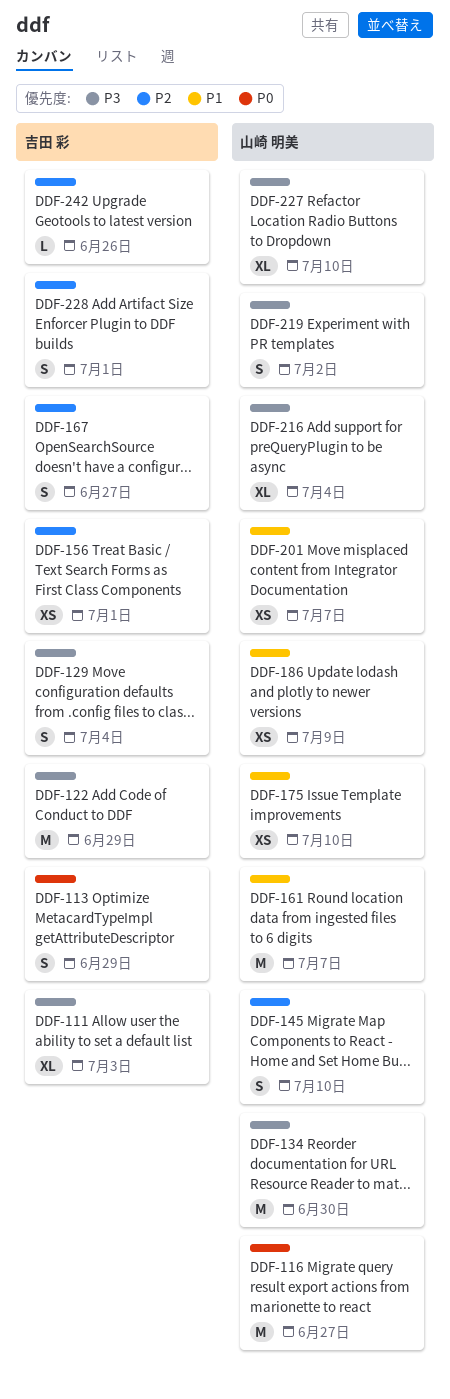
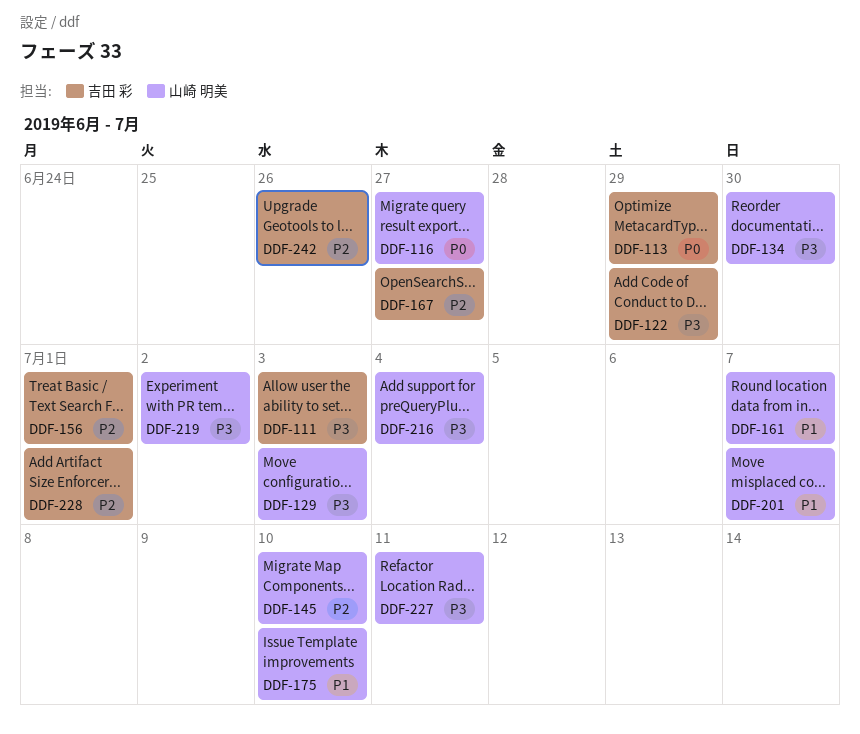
DDF-129, owner: 吉田 彩 -> 山崎 明美
DDF-129, due: Jul 4 -> Jul 3
DDF-186: present -> none
DDF-227, due: Jul 10 -> Jul 11

